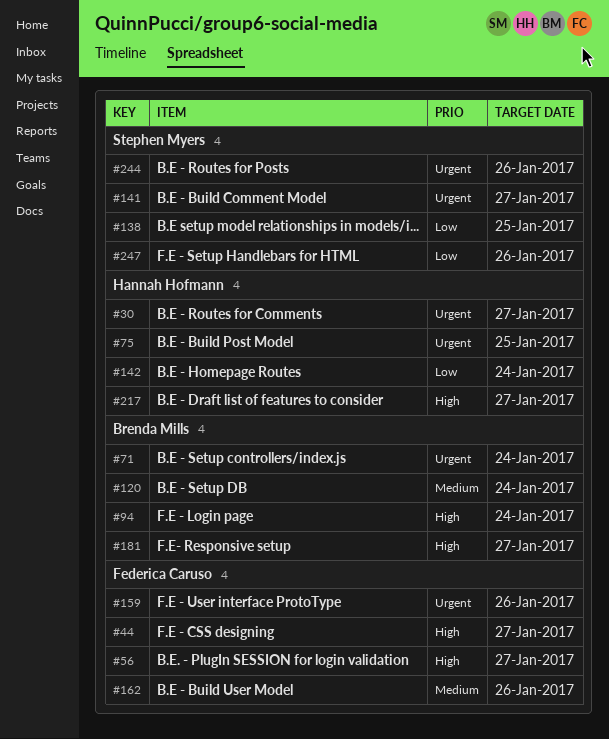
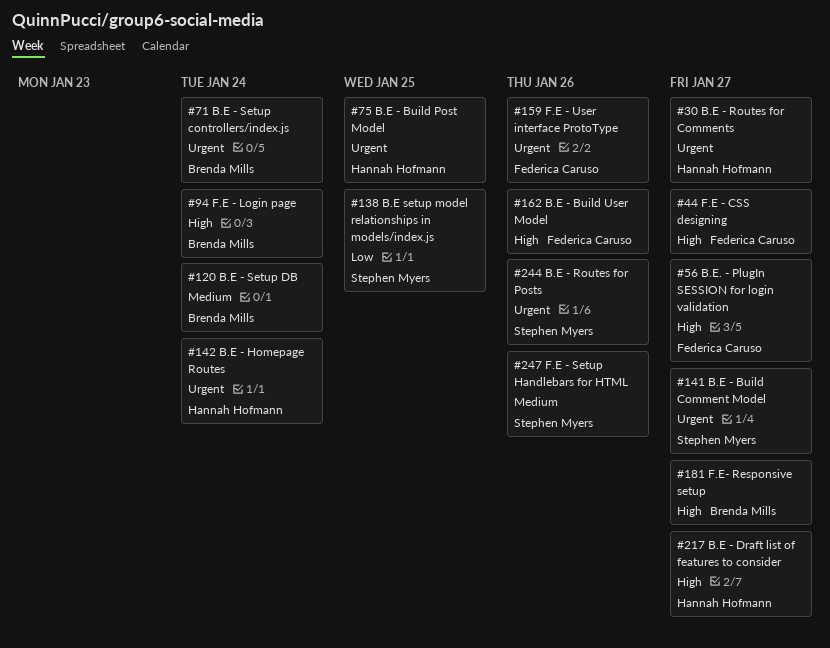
#142, priority: Low -> Urgent
#162, priority: Medium -> High
#247, priority: Low -> Medium

